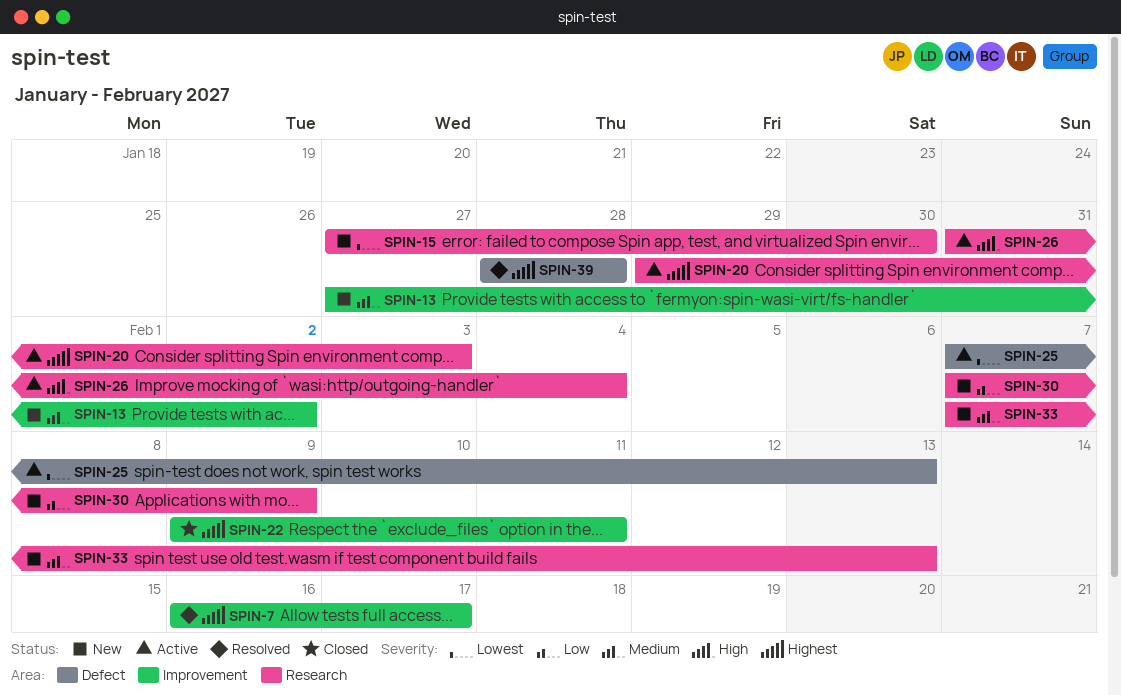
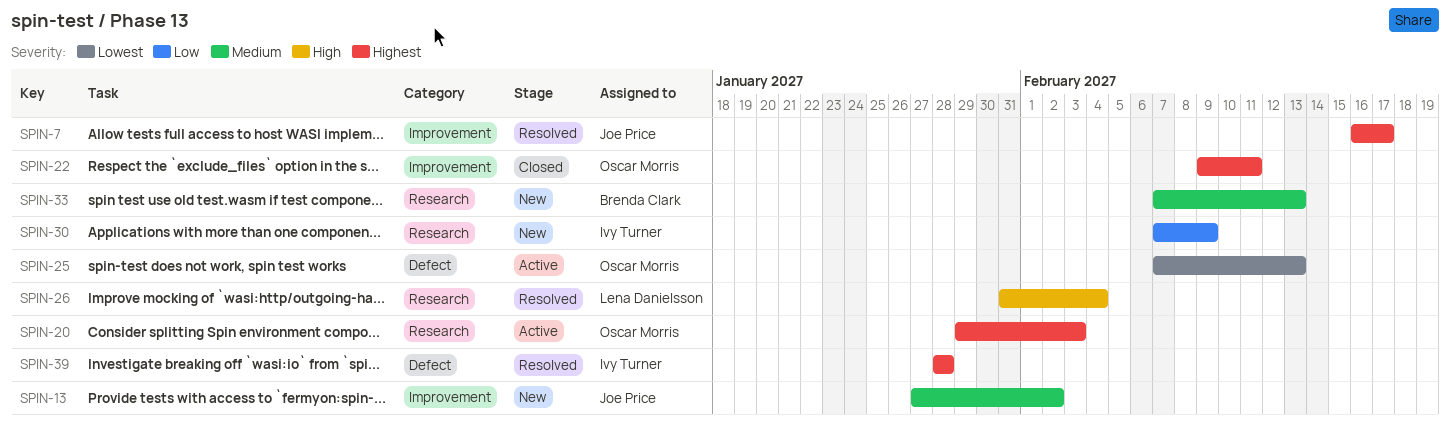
SPIN-15: present -> none
SPIN-26, status: Active -> Resolved

